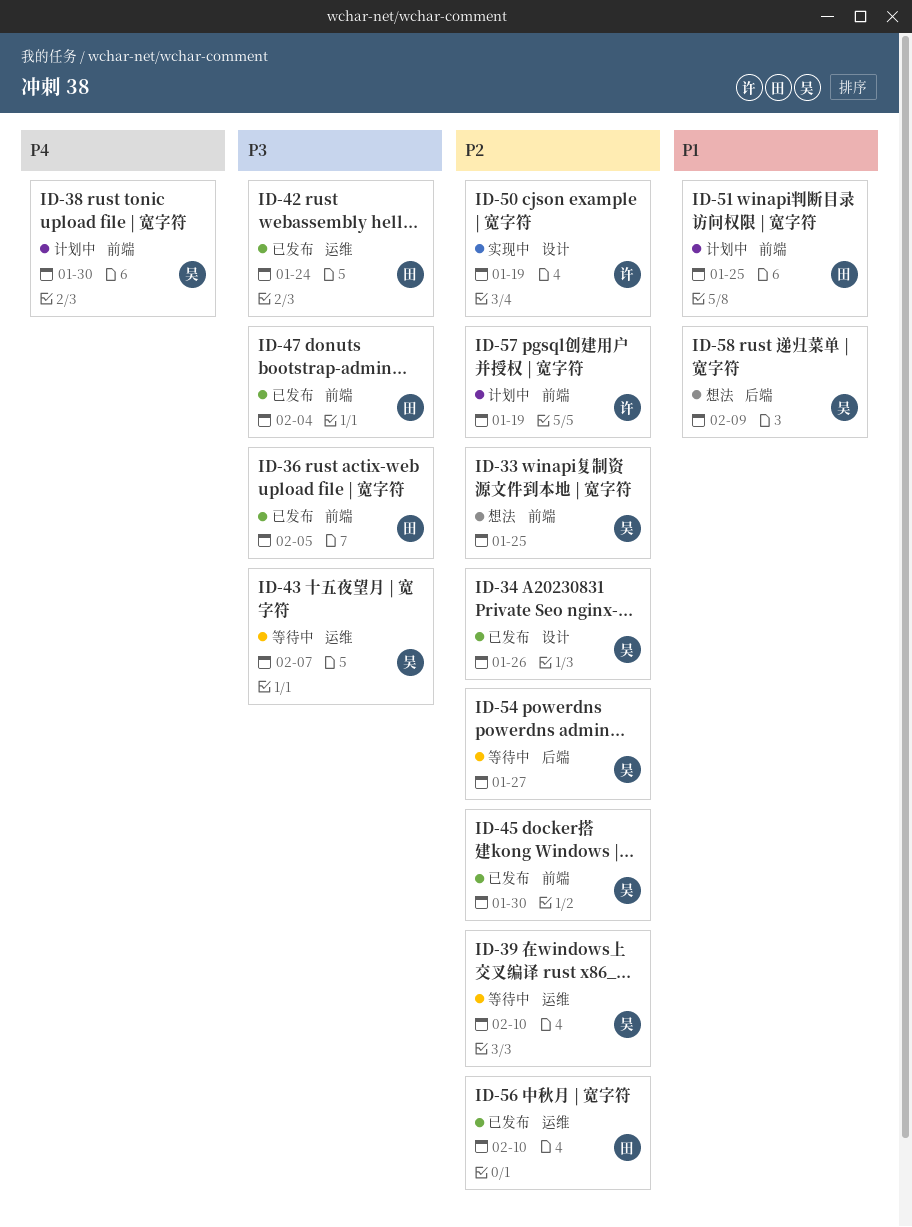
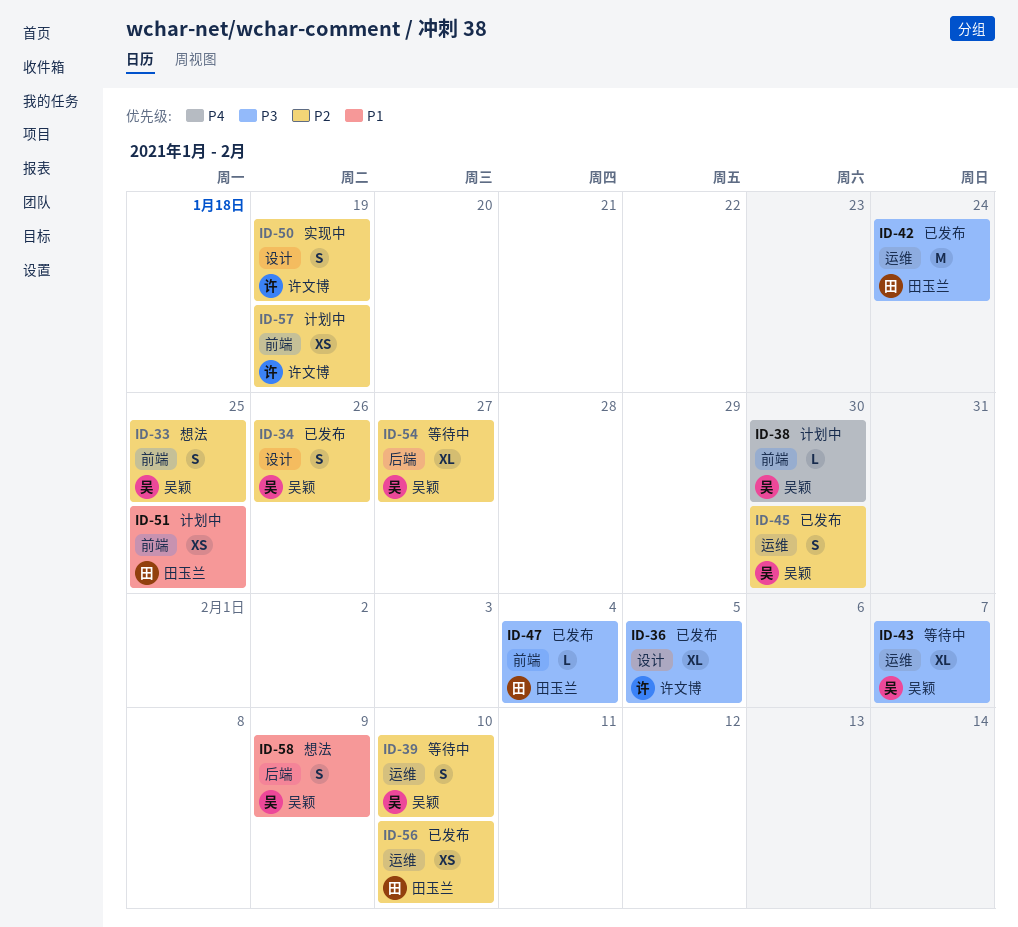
ID-36, owner: 田玉兰 -> 许文博
ID-36, label: 前端 -> 设计
ID-45, label: 前端 -> 运维

